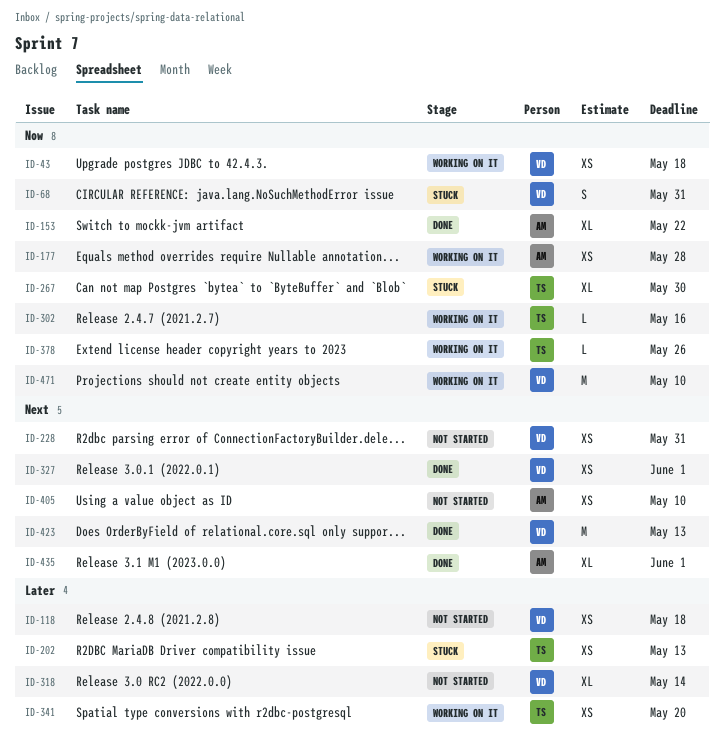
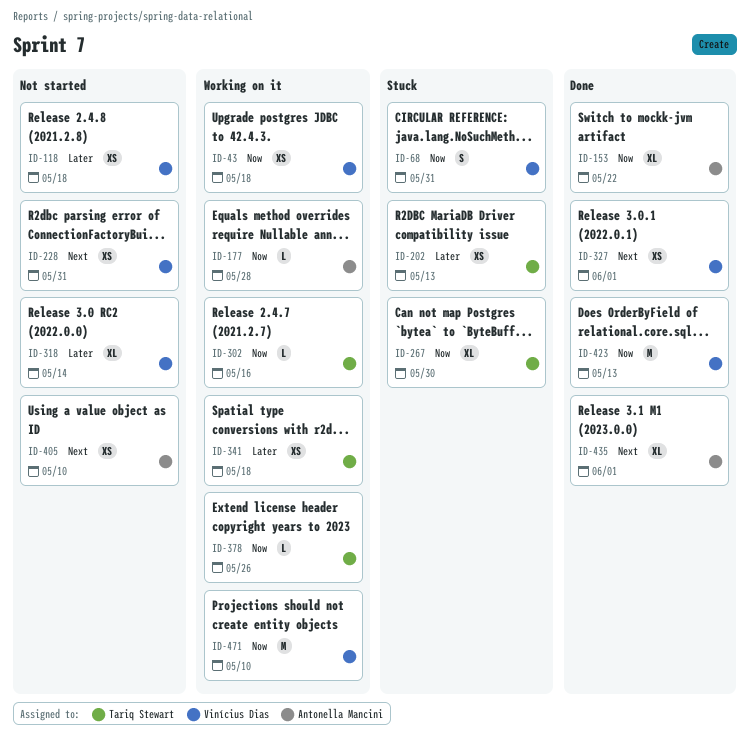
ID-177, estimate: XS -> L
ID-341, due: May 20 -> May 18
ID-423, priority: Next -> Now

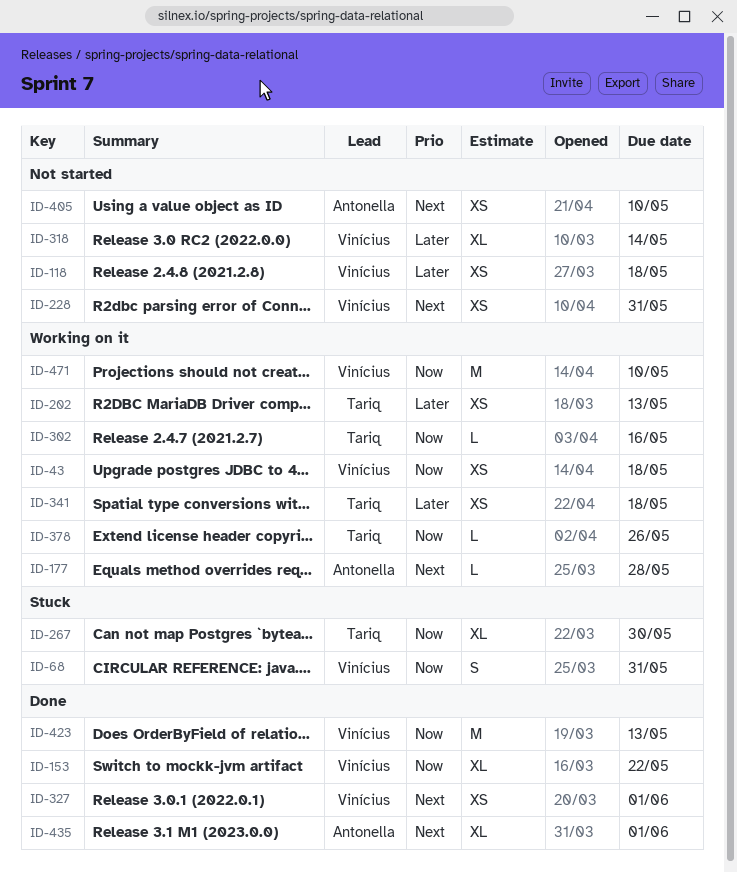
ID-153, owner: Antonella Mancini -> Vinícius Dias
ID-177, priority: Now -> Next
ID-202, status: Stuck -> Working on it

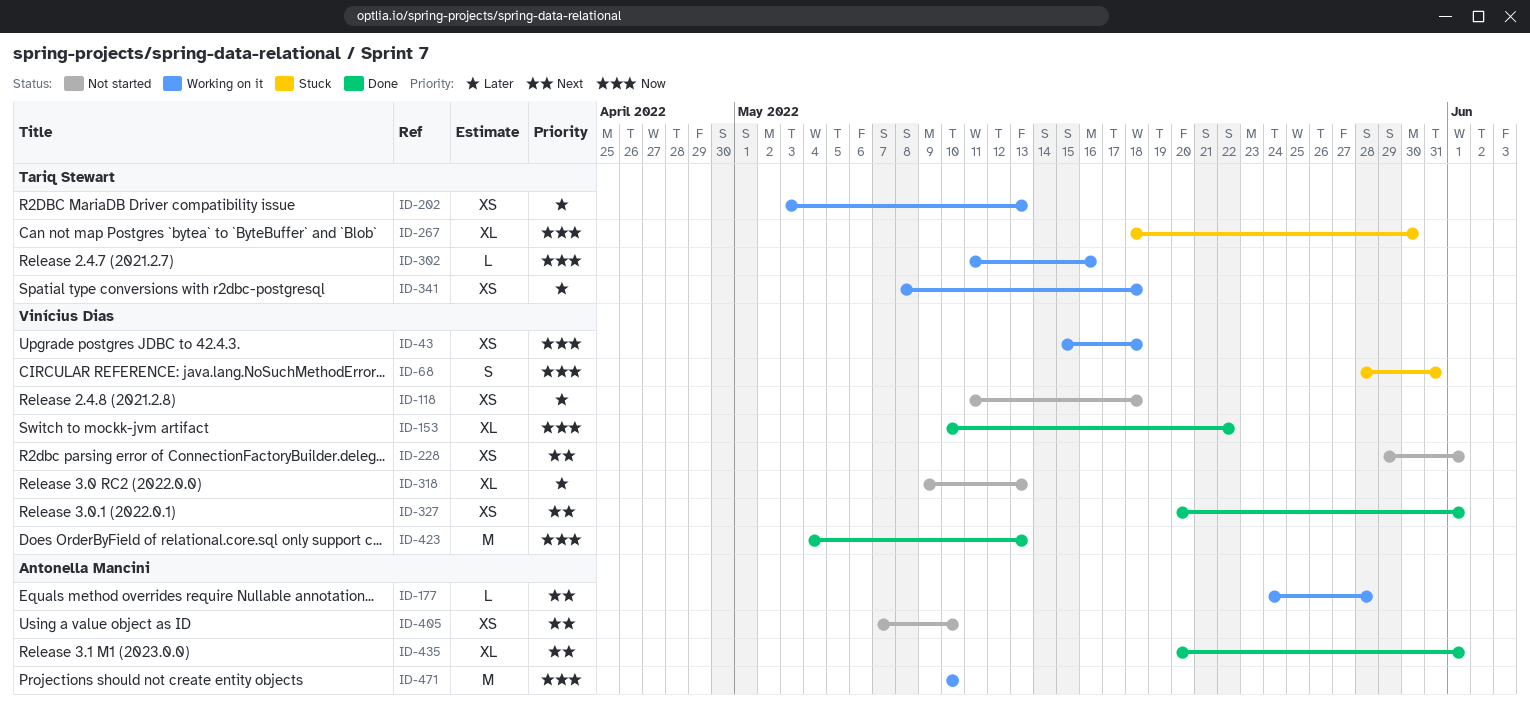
ID-228, due: May 31 -> Jun 1
ID-318, due: May 14 -> May 13
ID-378: present -> none
ID-471, owner: Vinícius Dias -> Antonella Mancini

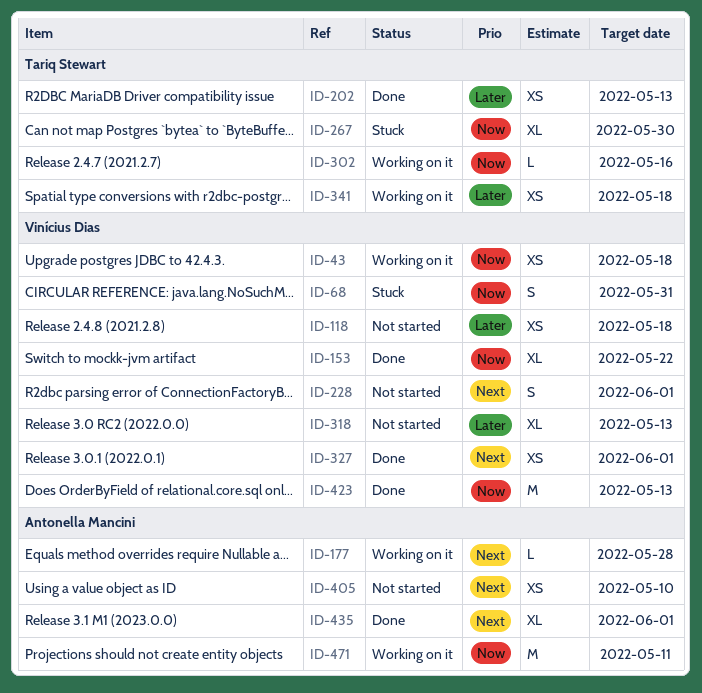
ID-202, status: Working on it -> Done
ID-228, estimate: XS -> S
ID-471, due: May 10 -> May 11

